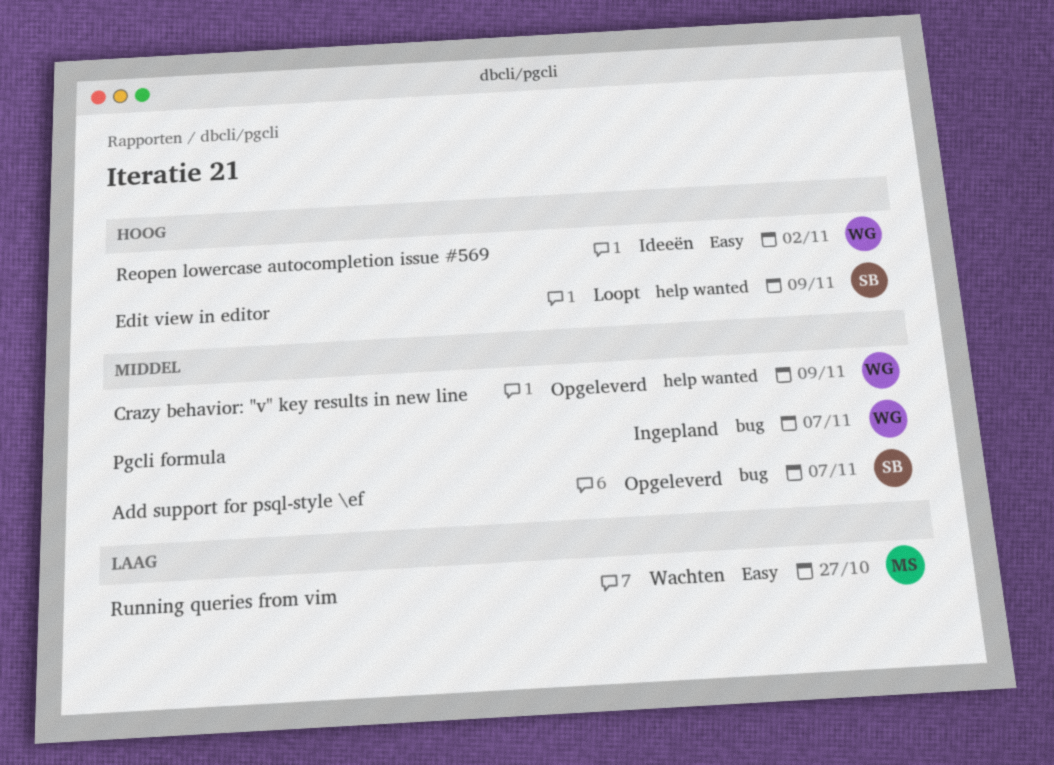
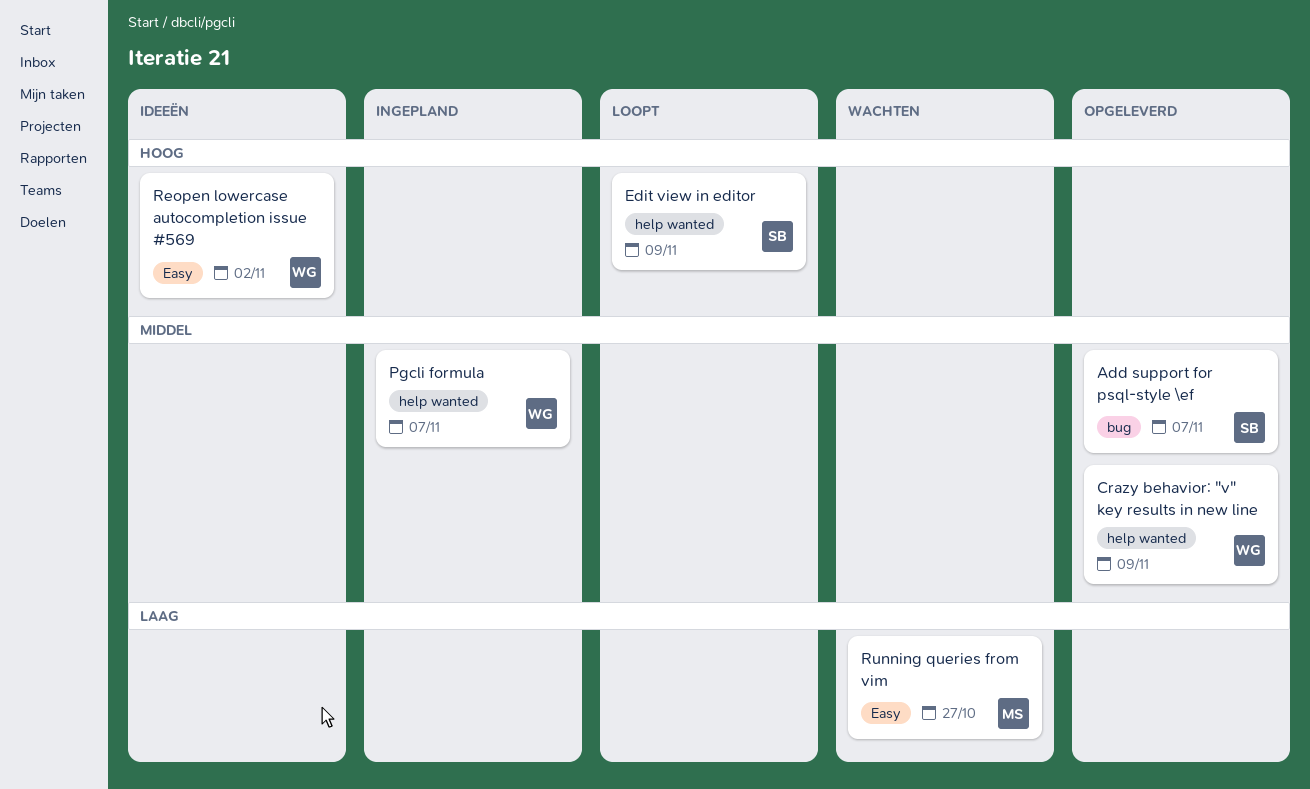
Pgcli formula, label: bug -> help wanted

